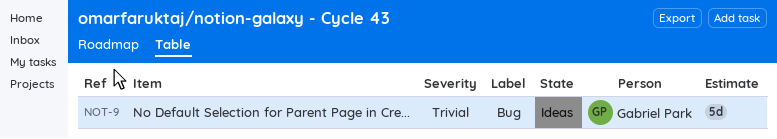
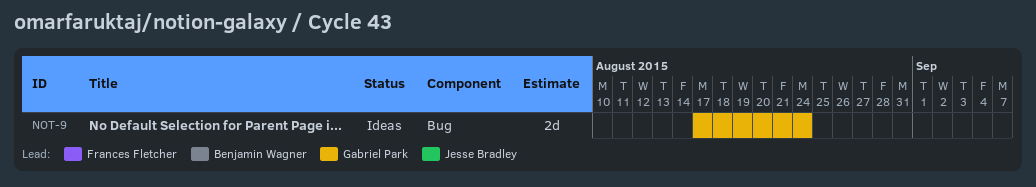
NOT-9, estimate: 5d -> 2d

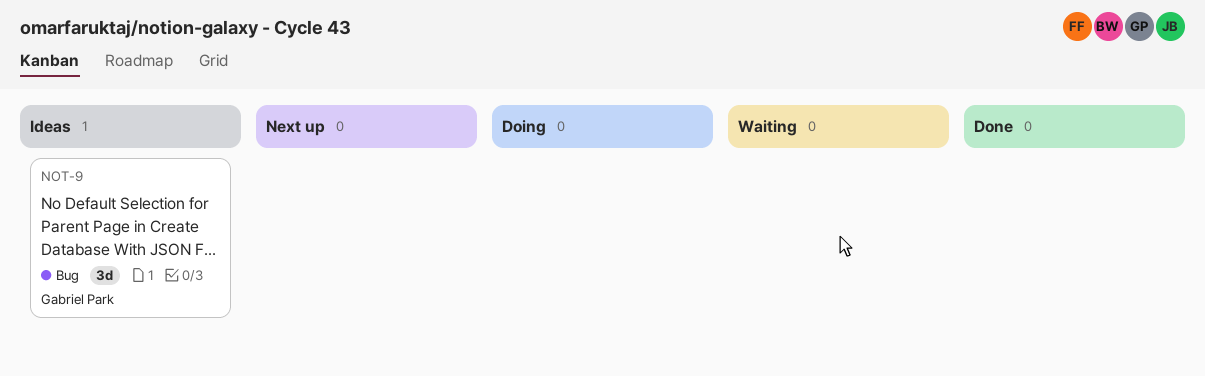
NOT-9, estimate: 2d -> 3d

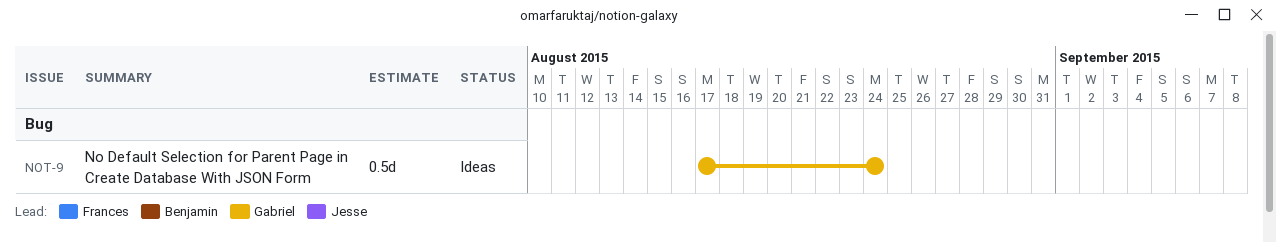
NOT-9, estimate: 3d -> 0.5d

